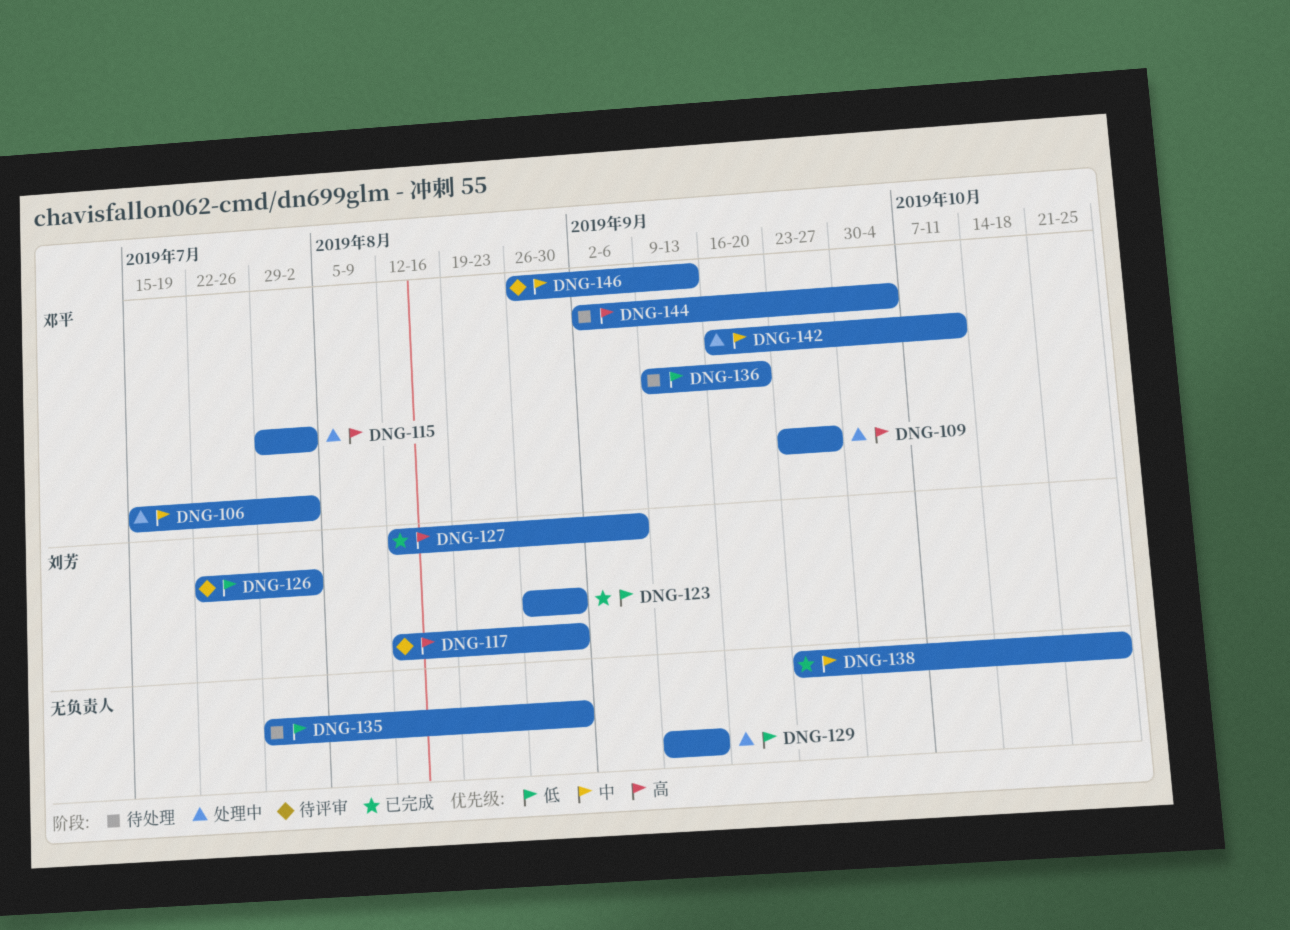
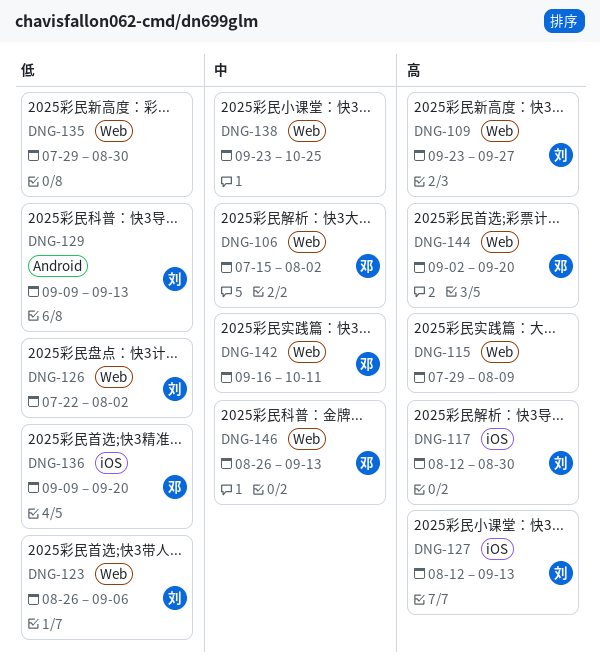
DNG-109, owner: 邓平 -> 刘芳
DNG-115, owner: 邓平 -> none
DNG-115, due: Aug 2 -> Aug 9
DNG-123, due: Aug 30 -> Sep 6
DNG-127, due: Sep 6 -> Sep 13
DNG-129, owner: none -> 刘芳
DNG-144, due: Oct 4 -> Sep 20

